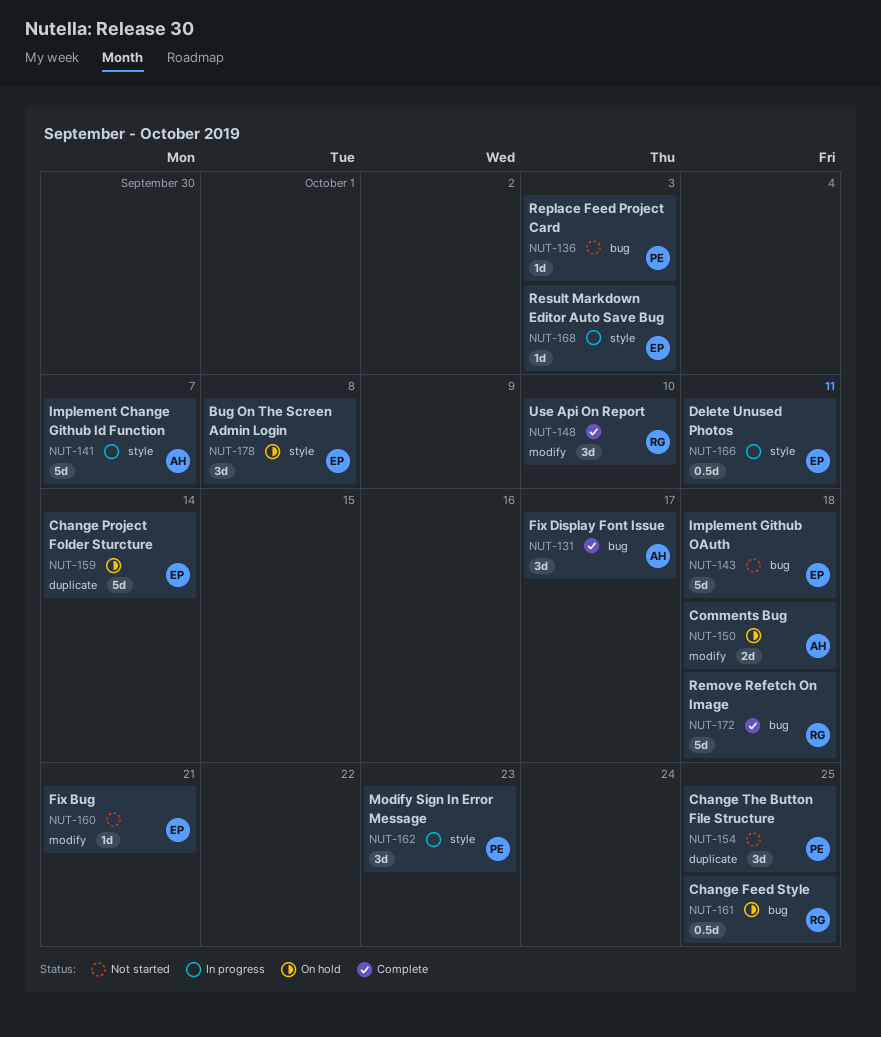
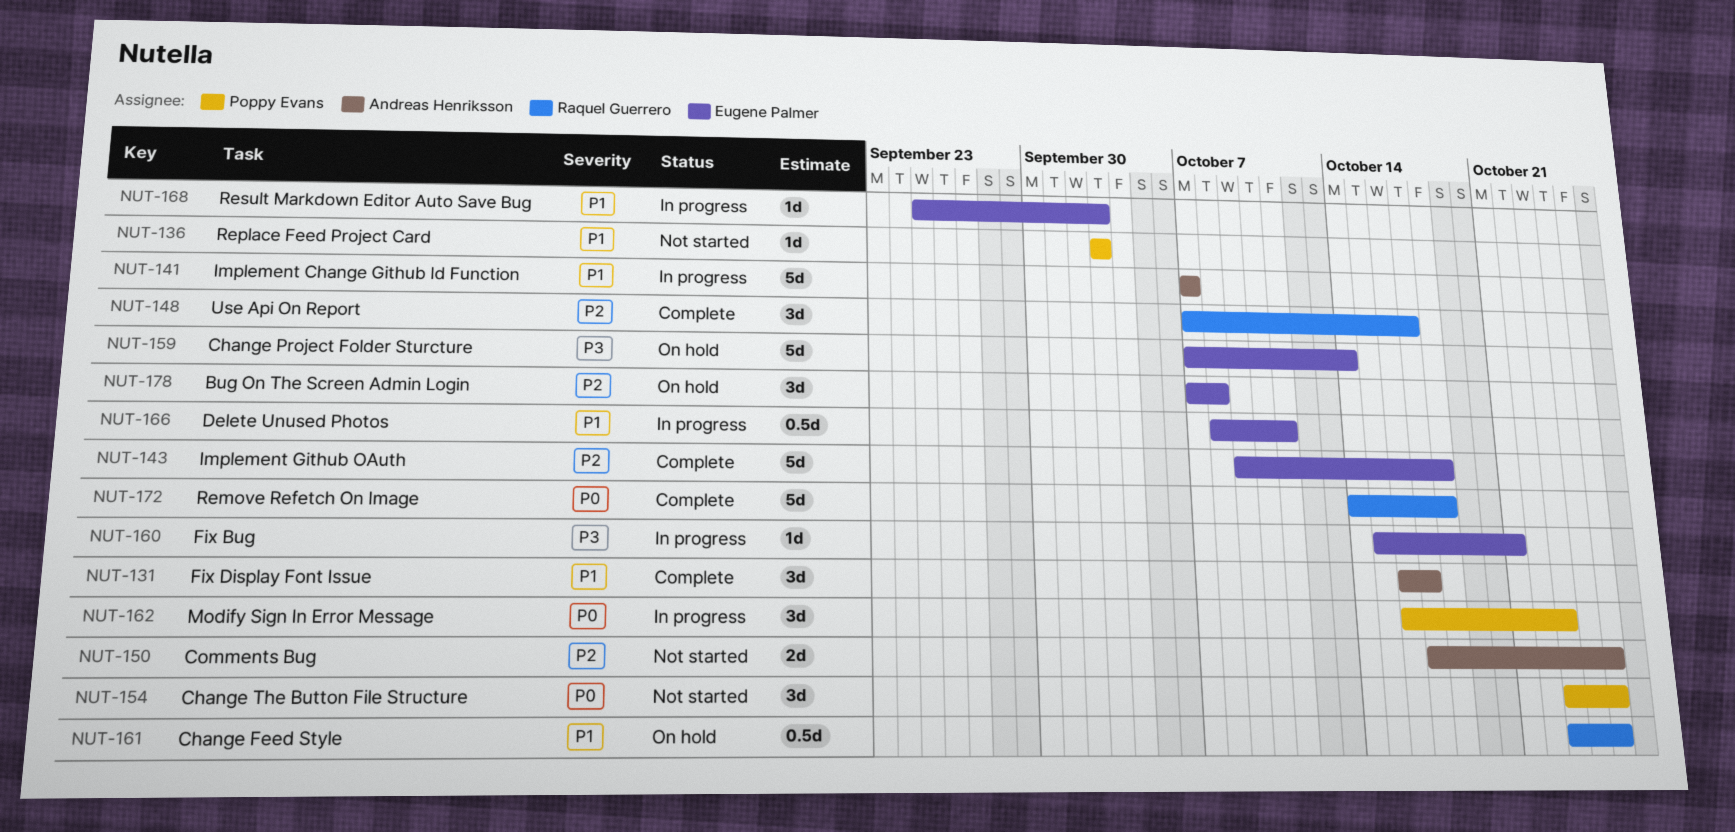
NUT-143, status: Not started -> Complete
NUT-148, due: Oct 10 -> Oct 17
NUT-150, status: On hold -> Not started
NUT-150, due: Oct 18 -> Oct 25
NUT-160, status: Not started -> In progress

